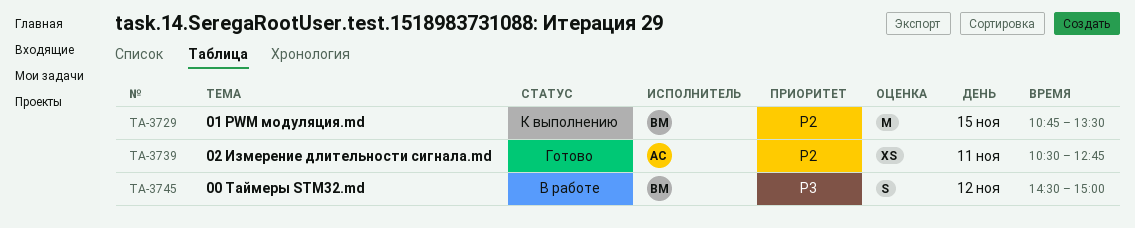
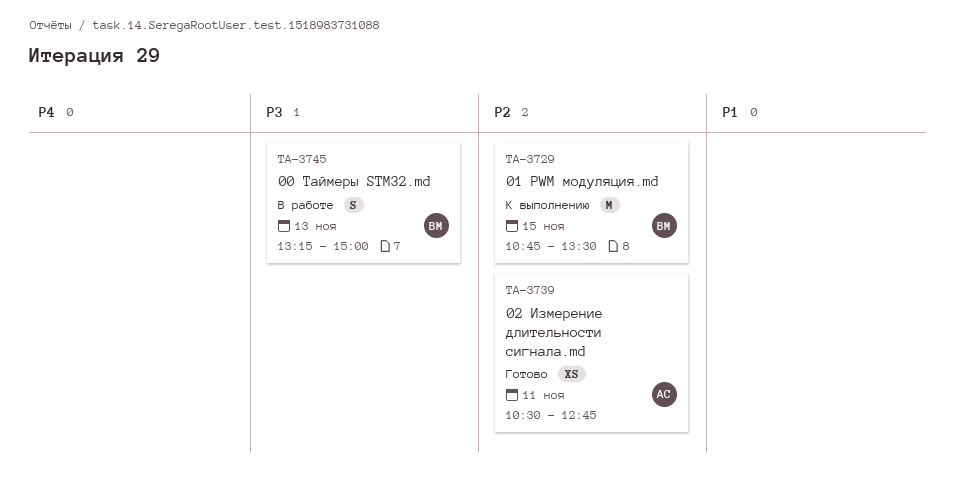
TA-3745, day: Nov 12 -> Nov 13
TA-3745, begins: 14:30 -> 13:15

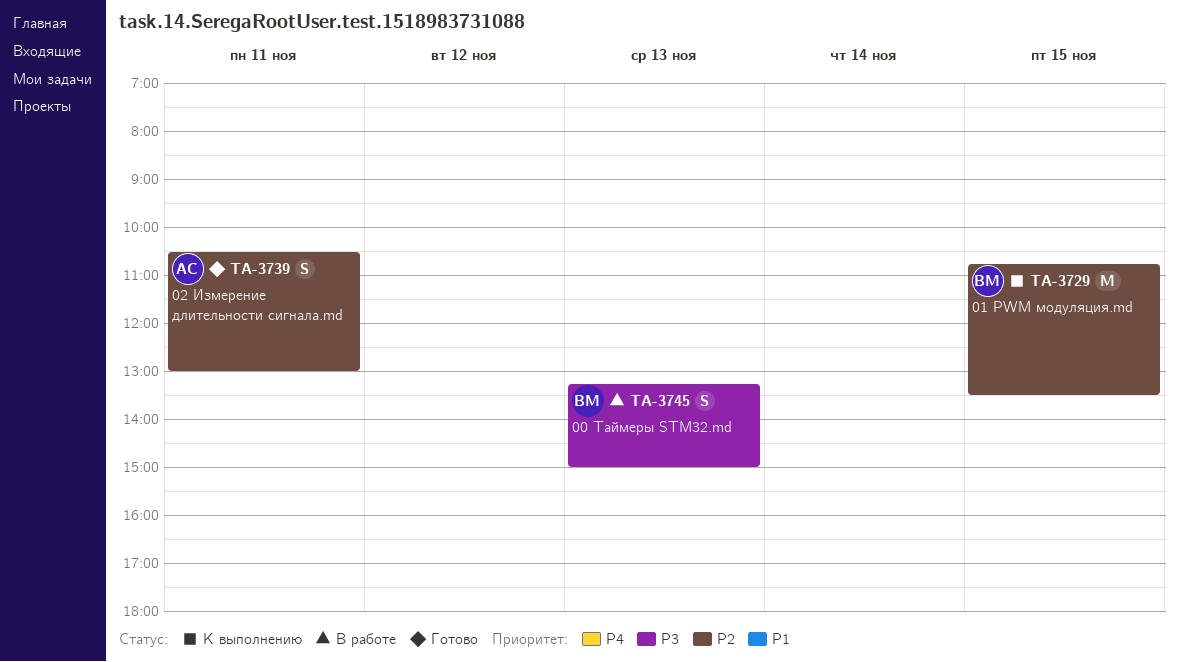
TA-3739, estimate: XS -> S
TA-3739, ends: 12:45 -> 13:00

